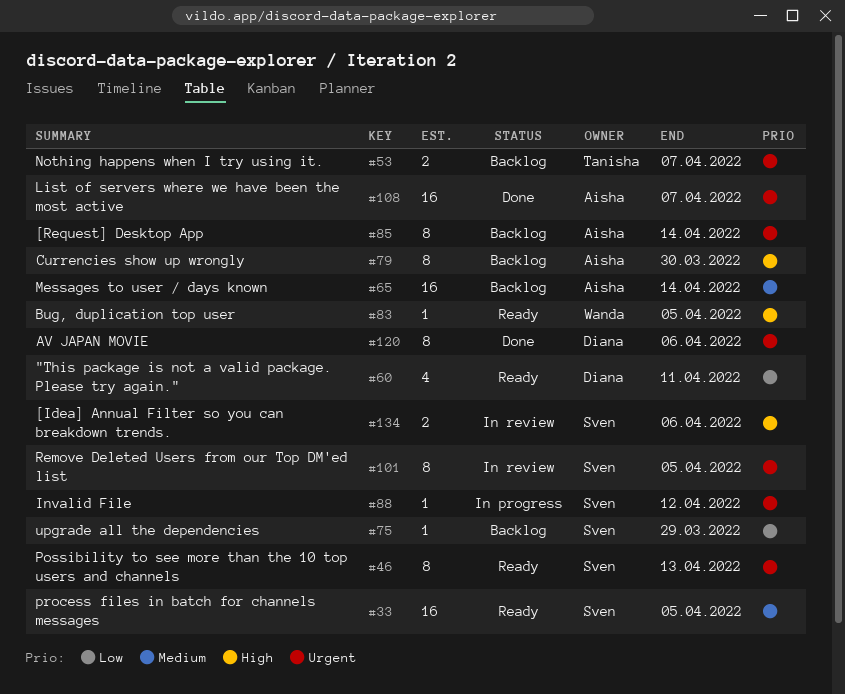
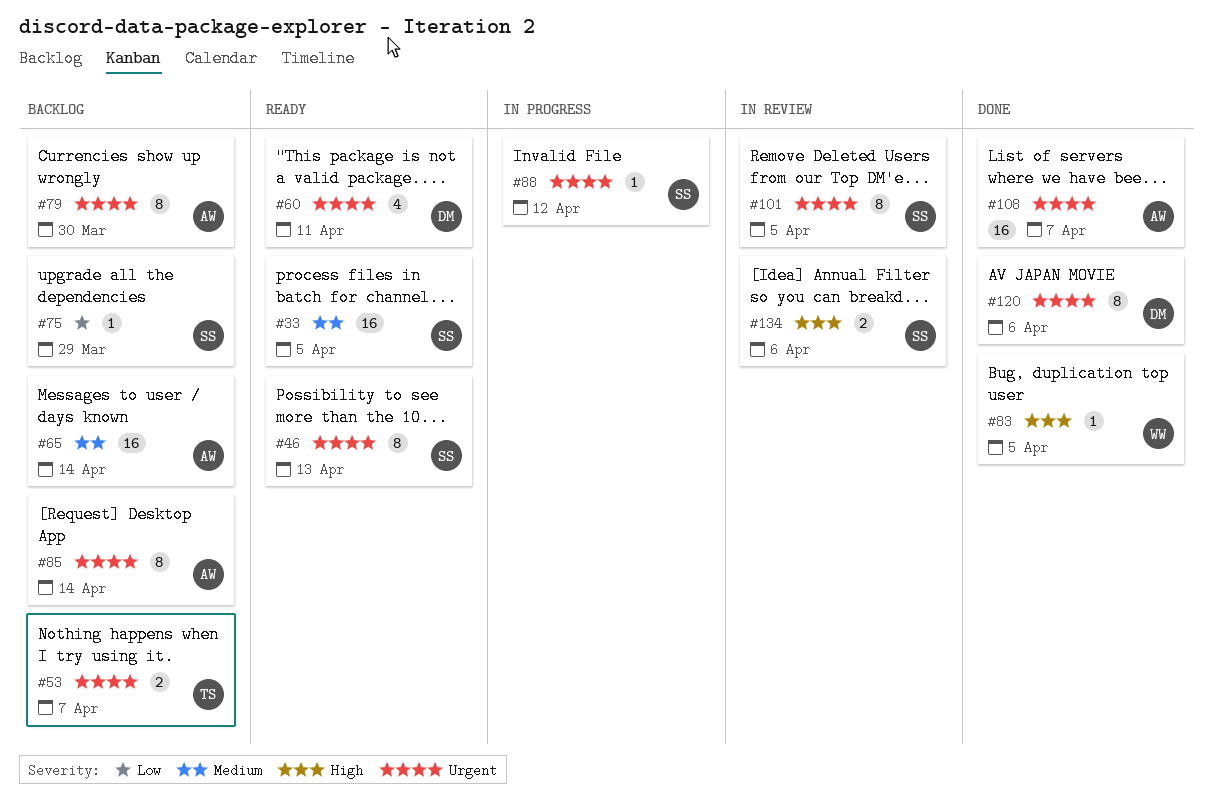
#60, priority: Low -> Urgent
#79, priority: High -> Urgent
#83, status: Ready -> Done

